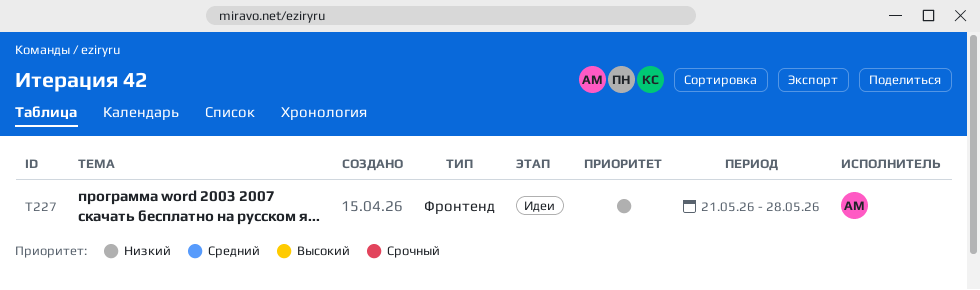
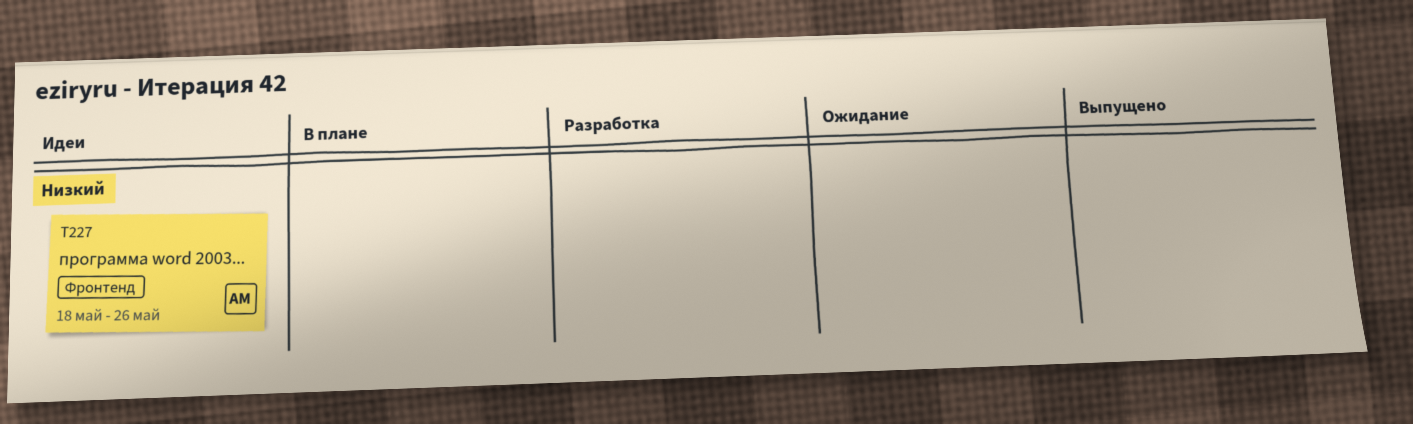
T227, start: May 21 -> May 18
T227, due: May 28 -> May 26

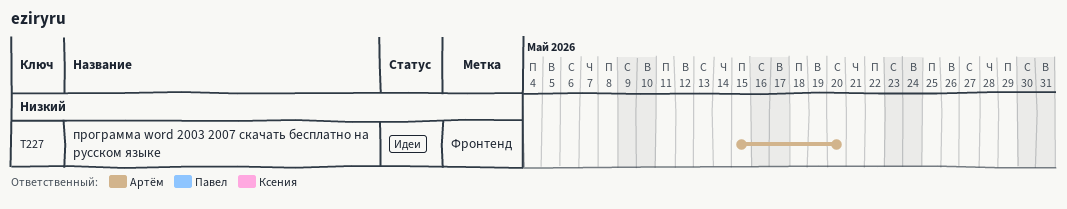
T227, start: May 18 -> May 15
T227, due: May 26 -> May 20

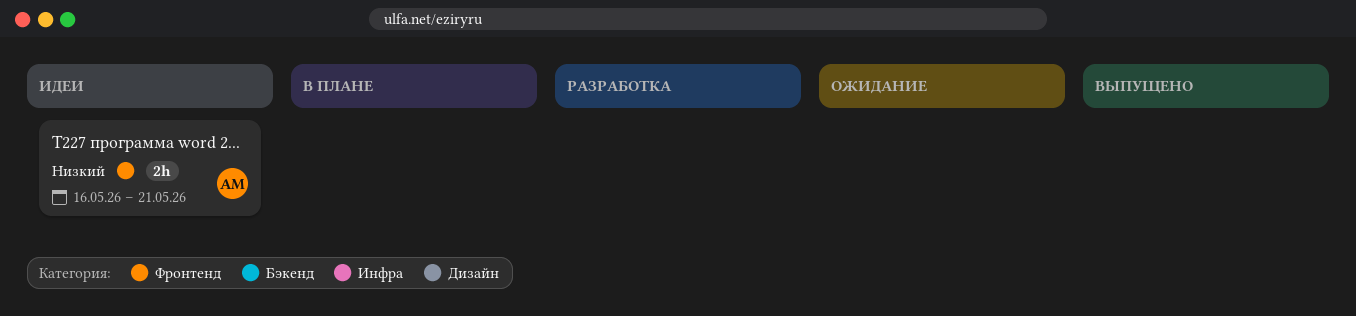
T227, start: May 15 -> May 16
T227, due: May 20 -> May 21

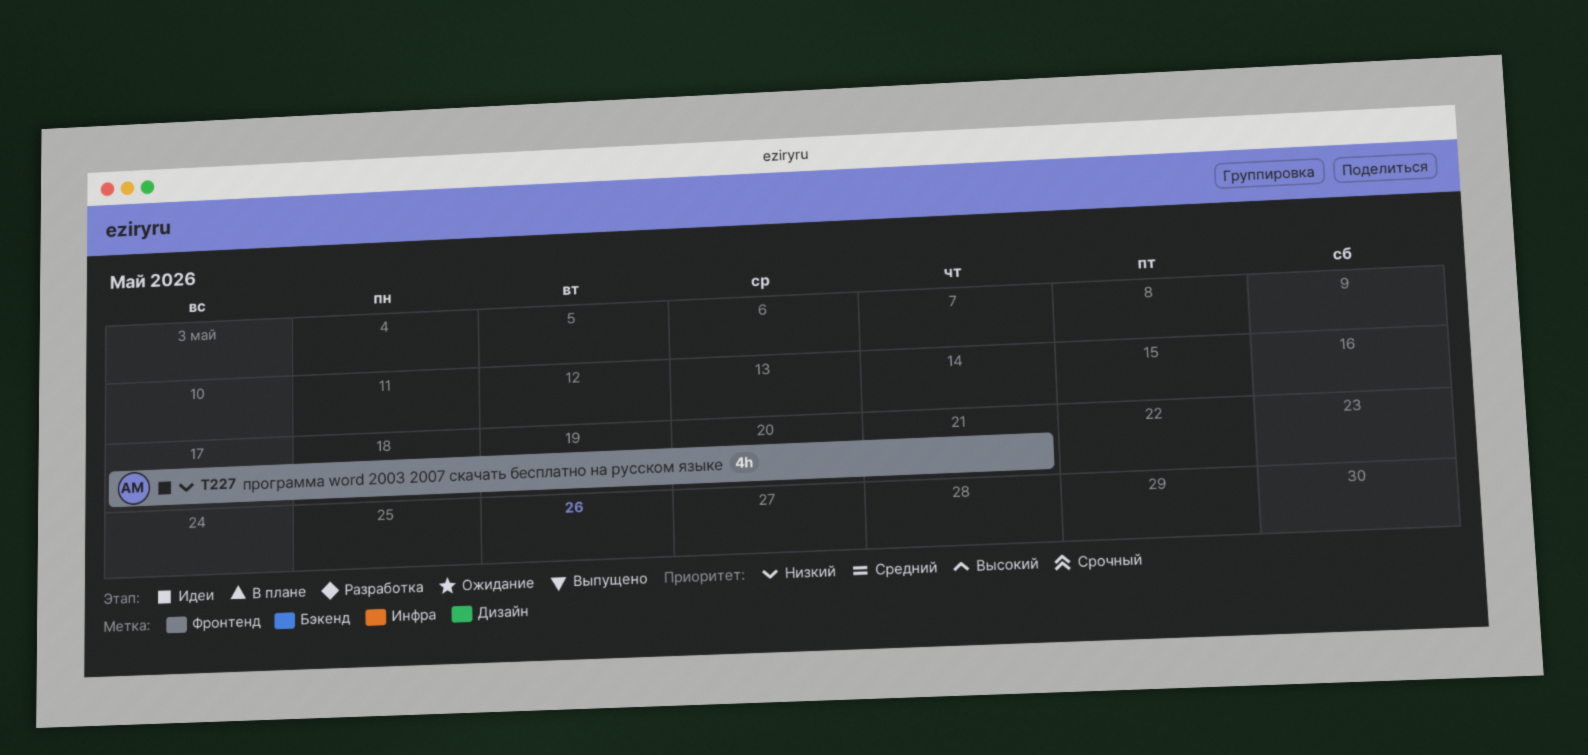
T227, estimate: 2h -> 4h
T227, start: May 16 -> May 17

